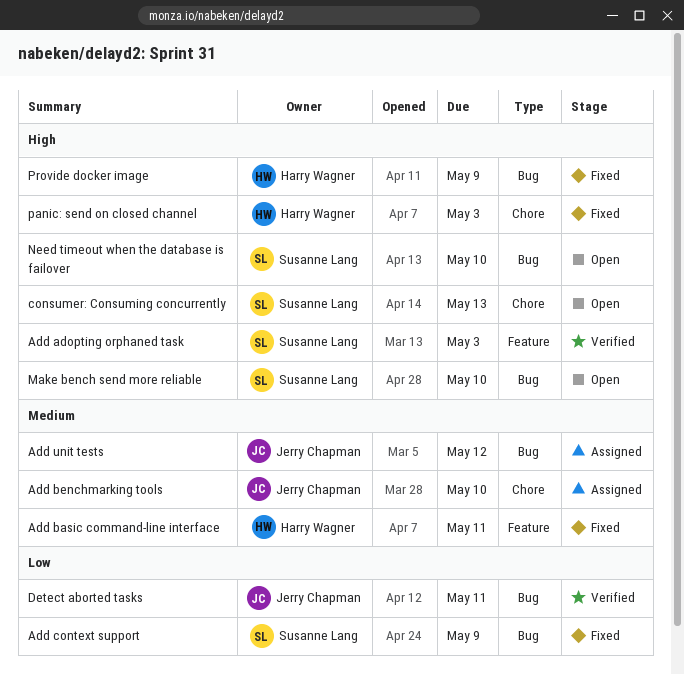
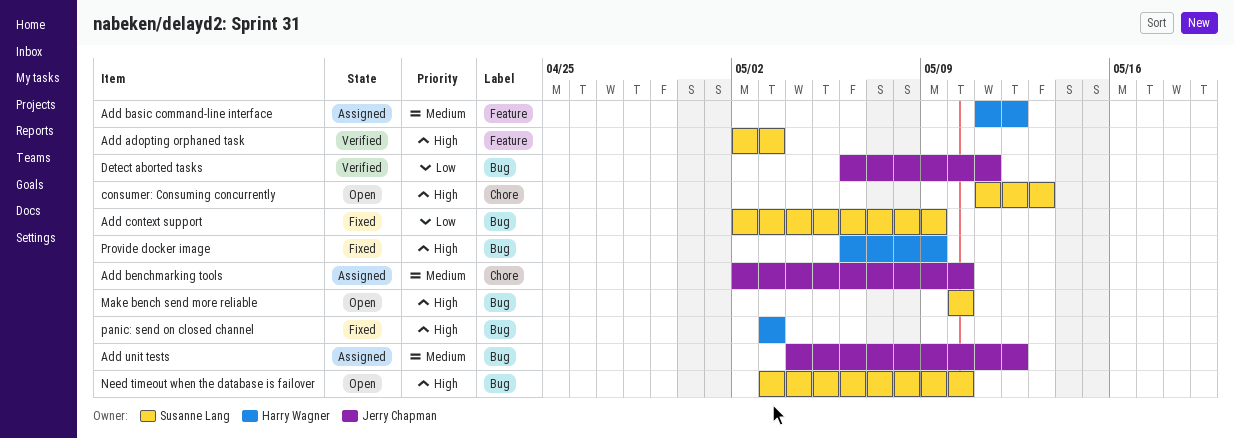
Add basic command-line interface, status: Fixed -> Assigned
Add basic command-line interface, due: May 11 -> May 12
panic: send on closed channel, label: Chore -> Bug

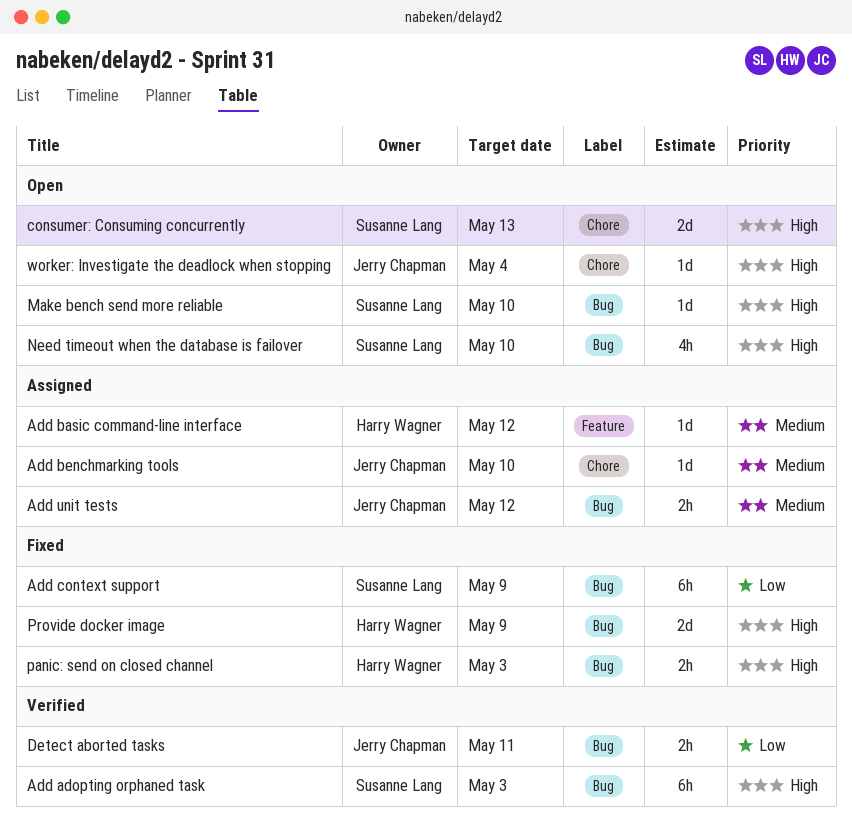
Add adopting orphaned task, label: Feature -> Bug
worker: Investigate the deadlock when stopping: none -> present

